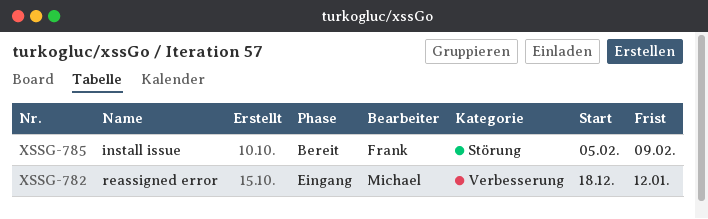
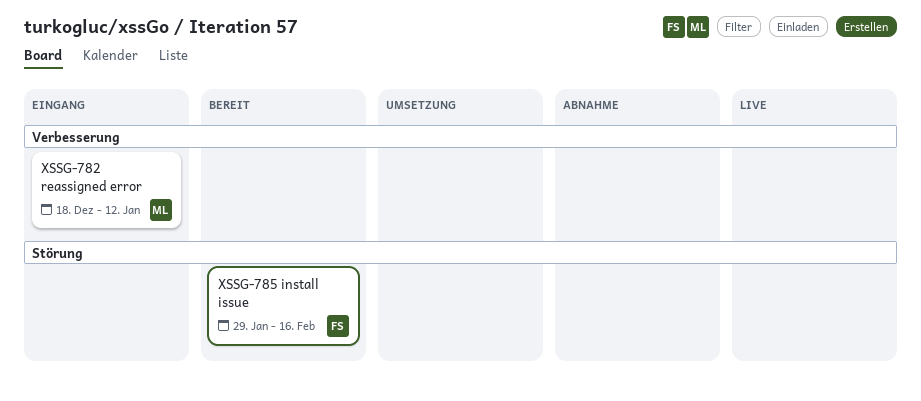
XSSG-785, start: Feb 5 -> Jan 29
XSSG-785, due: Feb 9 -> Feb 16

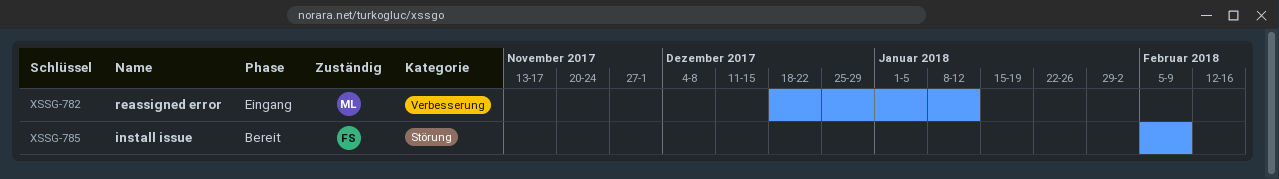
XSSG-785, start: Jan 29 -> Feb 5
XSSG-785, due: Feb 16 -> Feb 9

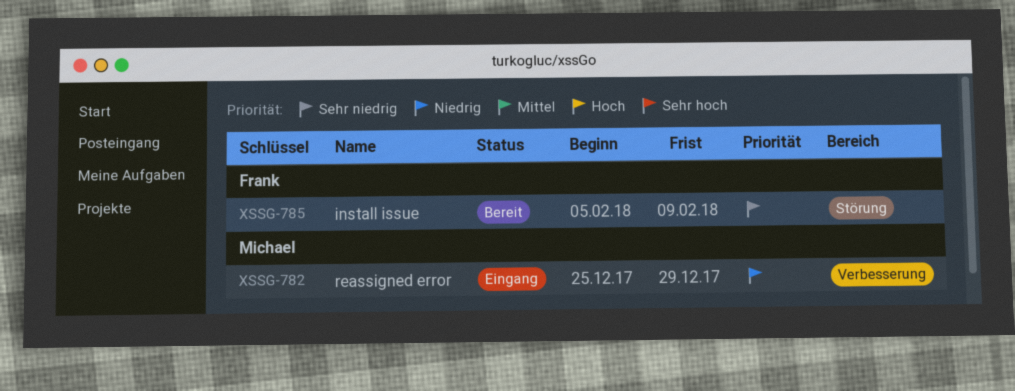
XSSG-782, start: Dec 18 -> Dec 25
XSSG-782, due: Jan 12 -> Dec 29

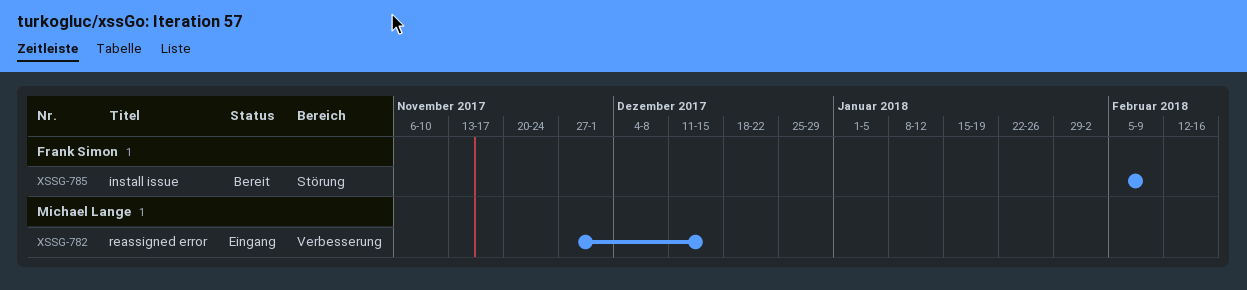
XSSG-782, start: Dec 25 -> Nov 27
XSSG-782, due: Dec 29 -> Dec 15

